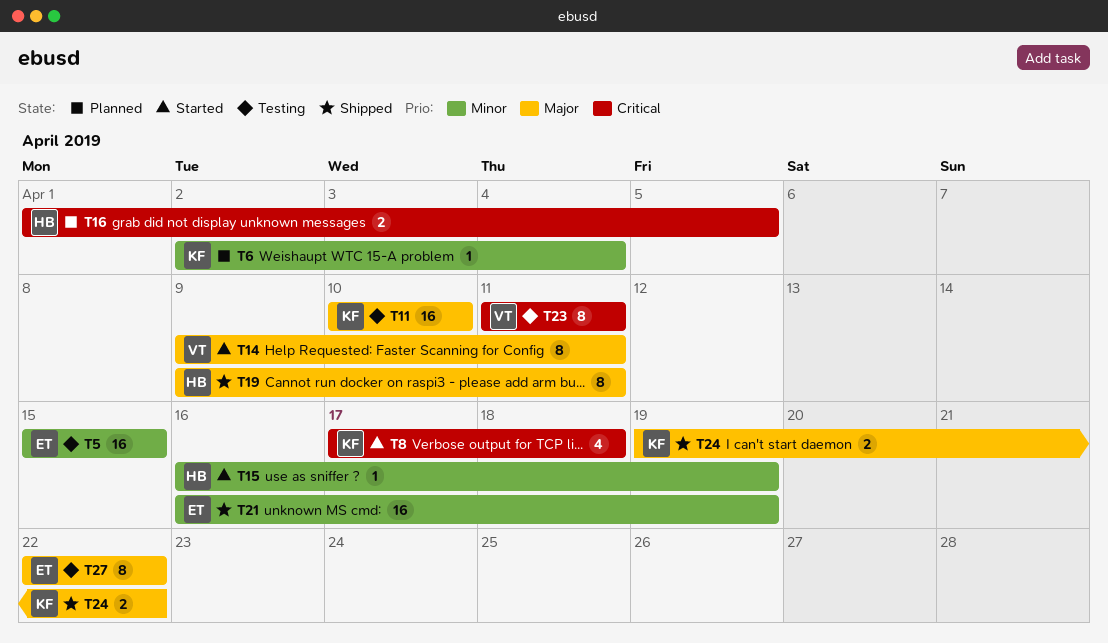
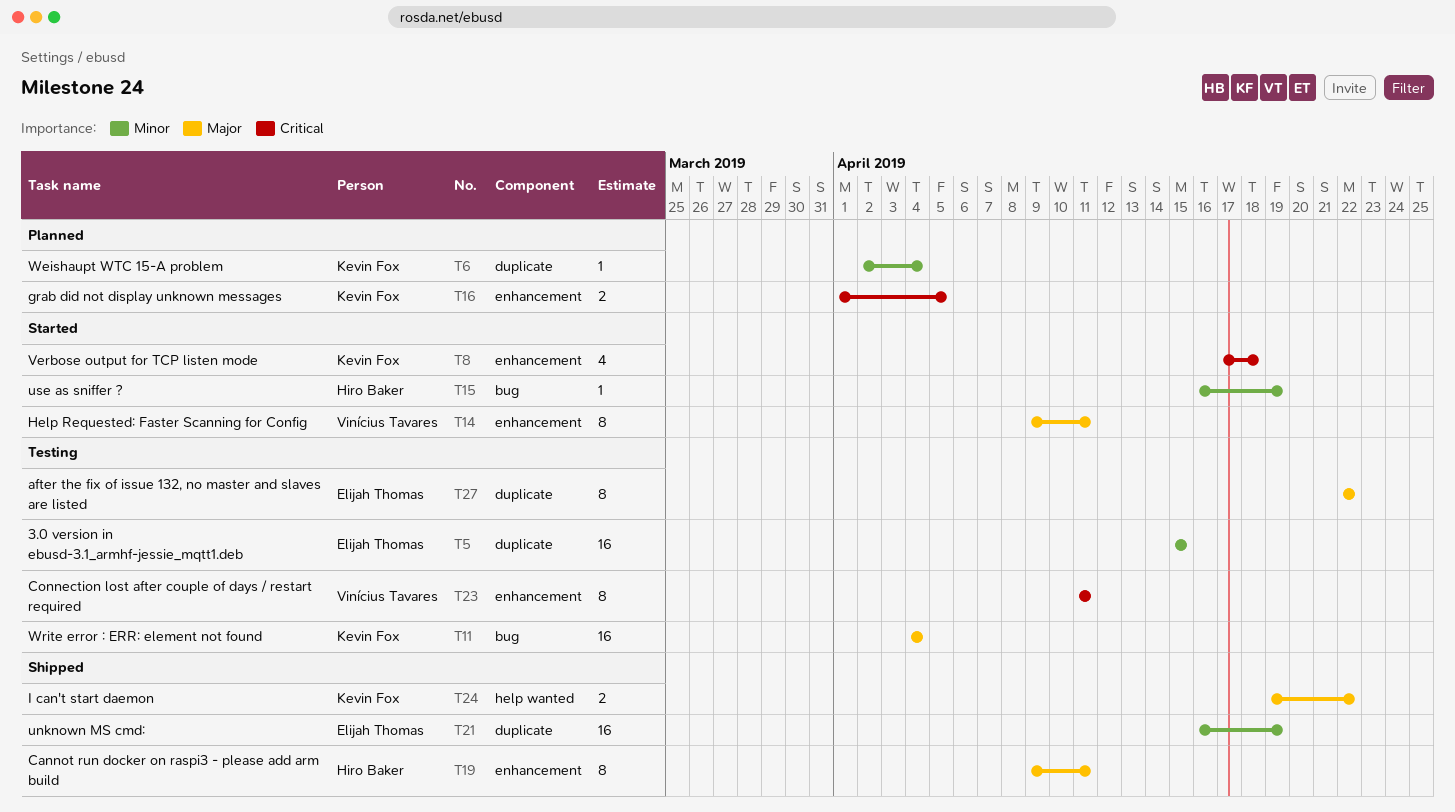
T11, start: Apr 10 -> Apr 4
T11, due: Apr 10 -> Apr 4
T16, owner: Hiro Baker -> Kevin Fox

